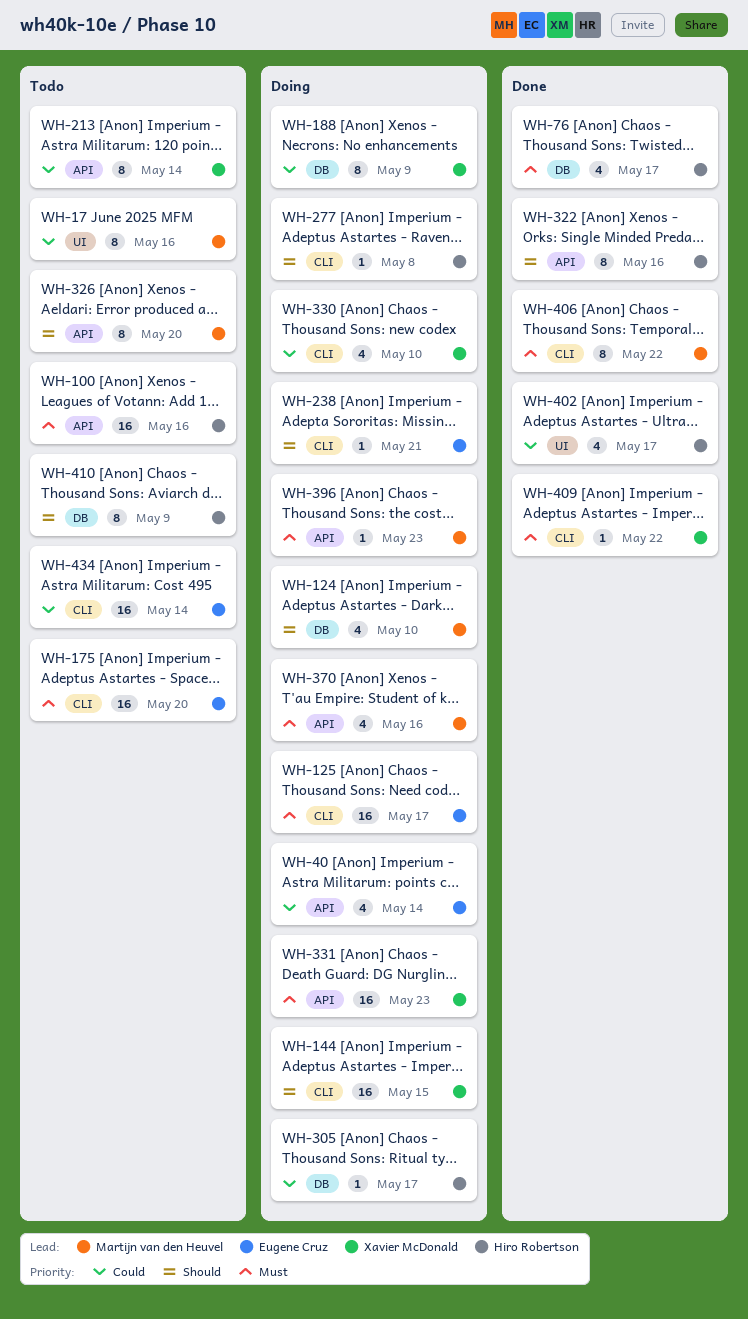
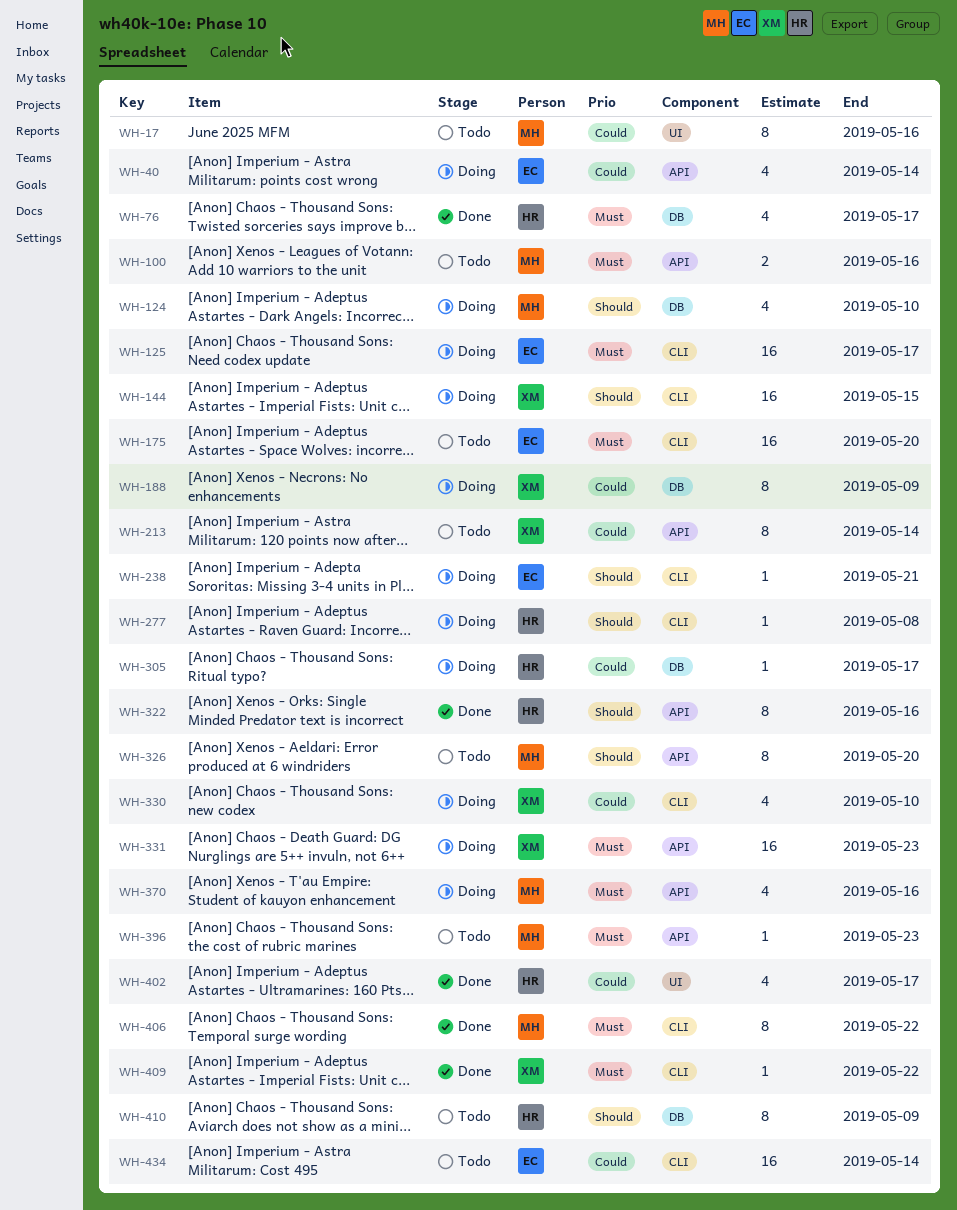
WH-100, owner: Hiro Robertson -> Martijn van den Heuvel
WH-100, estimate: 16 -> 2
WH-396, status: Doing -> Todo

